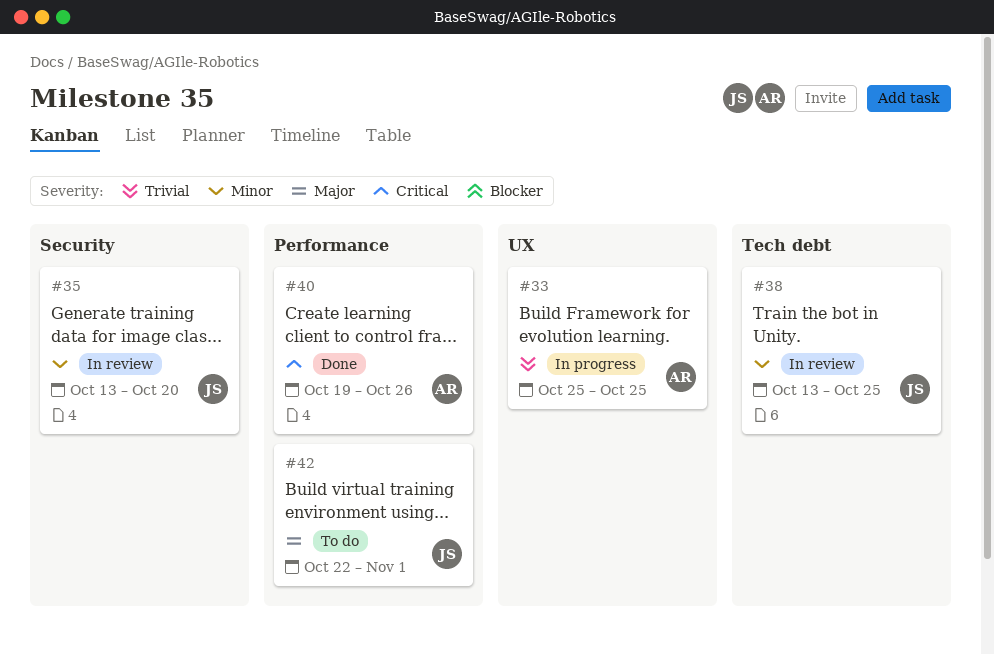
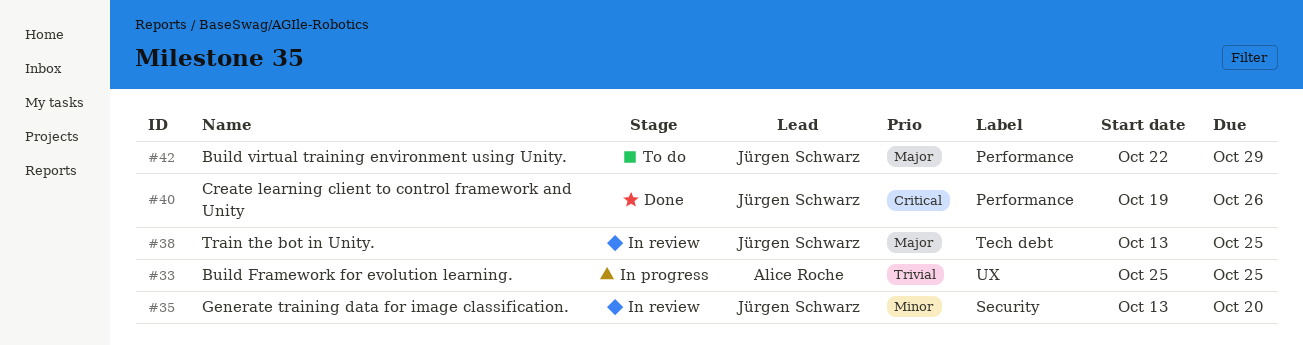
#38, priority: Minor -> Major
#40, owner: Alice Roche -> Jürgen Schwarz
#42, due: Nov 1 -> Oct 29

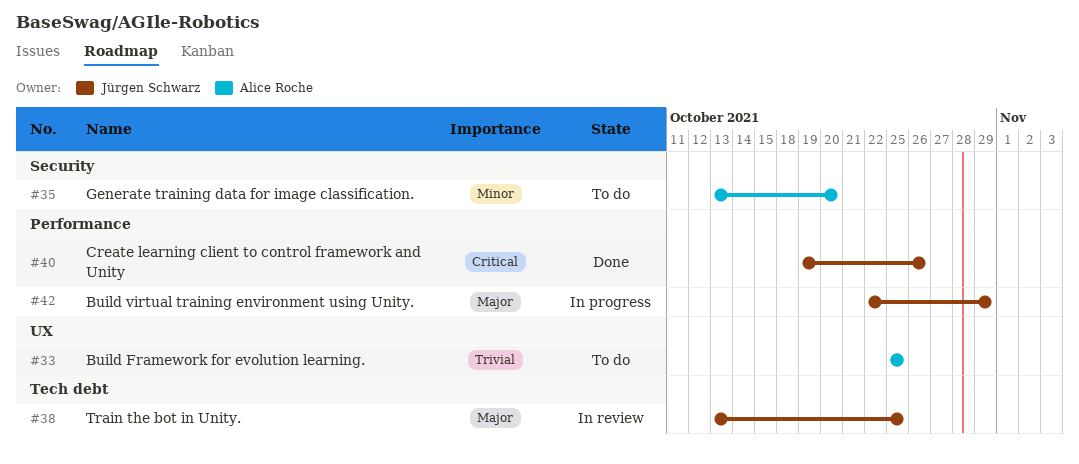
#33, status: In progress -> To do
#35, status: In review -> To do
#35, owner: Jürgen Schwarz -> Alice Roche
#42, status: To do -> In progress

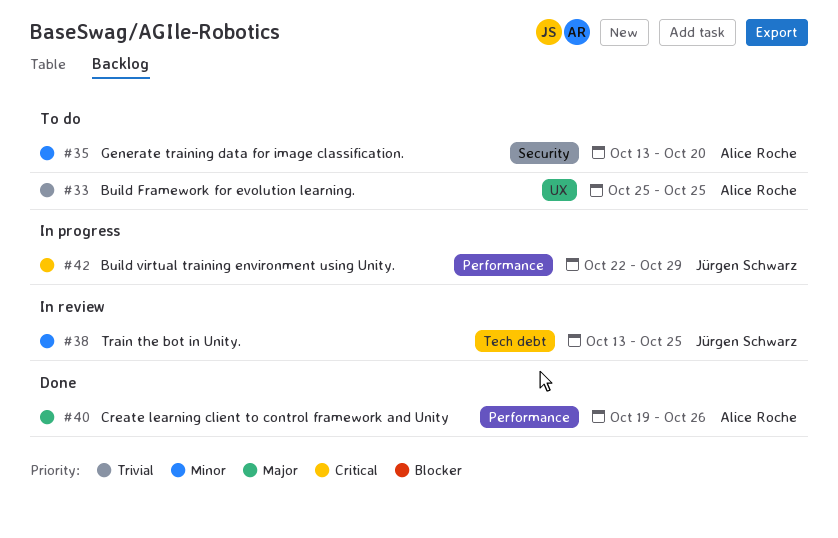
#38, priority: Major -> Minor
#40, owner: Jürgen Schwarz -> Alice Roche
#40, priority: Critical -> Major
#42, priority: Major -> Critical

